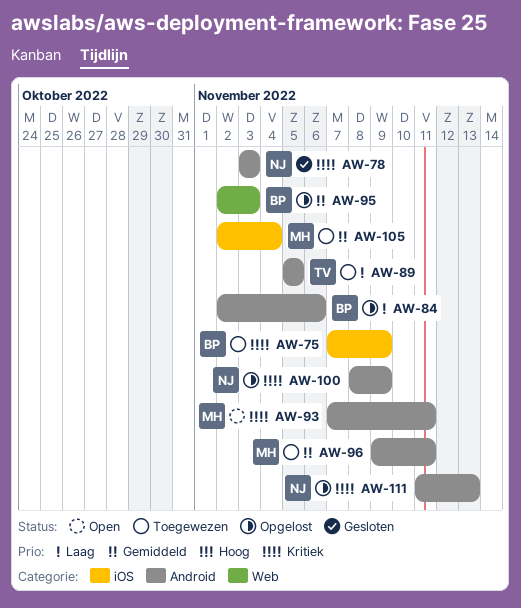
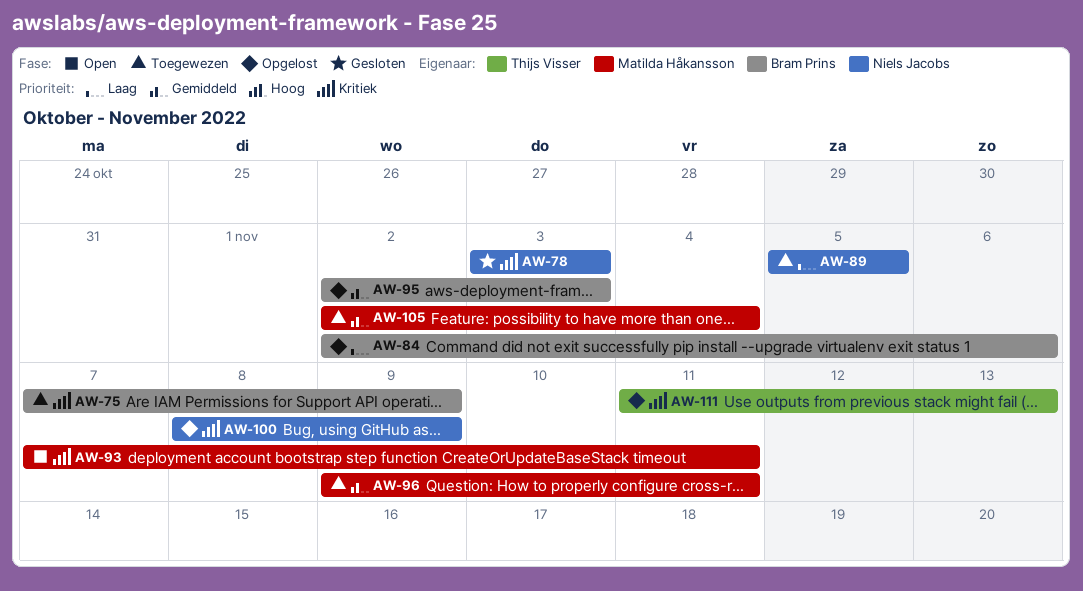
AW-89, owner: Thijs Visser -> Niels Jacobs
AW-111, owner: Niels Jacobs -> Thijs Visser

